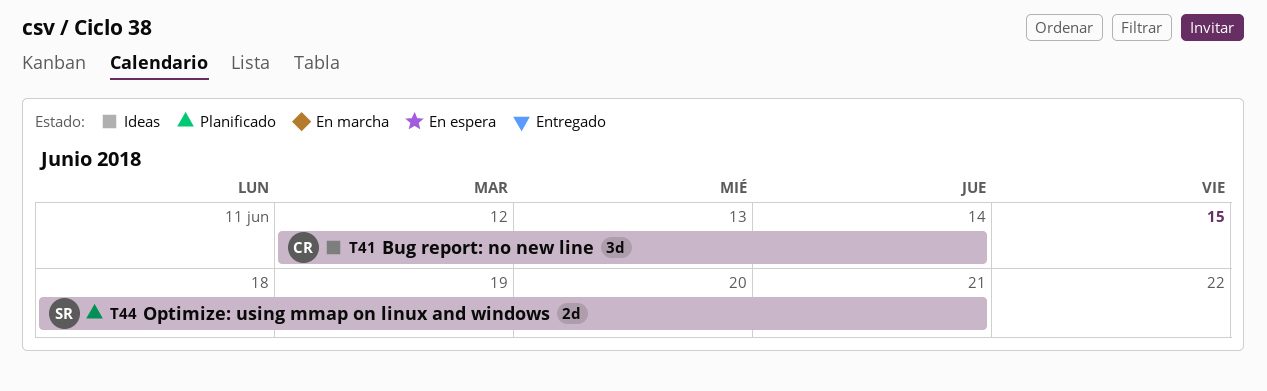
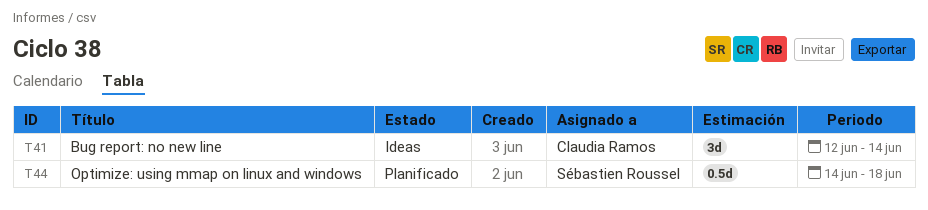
T44, estimate: 2d -> 0.5d
T44, start: Jun 18 -> Jun 14
T44, due: Jun 21 -> Jun 18

